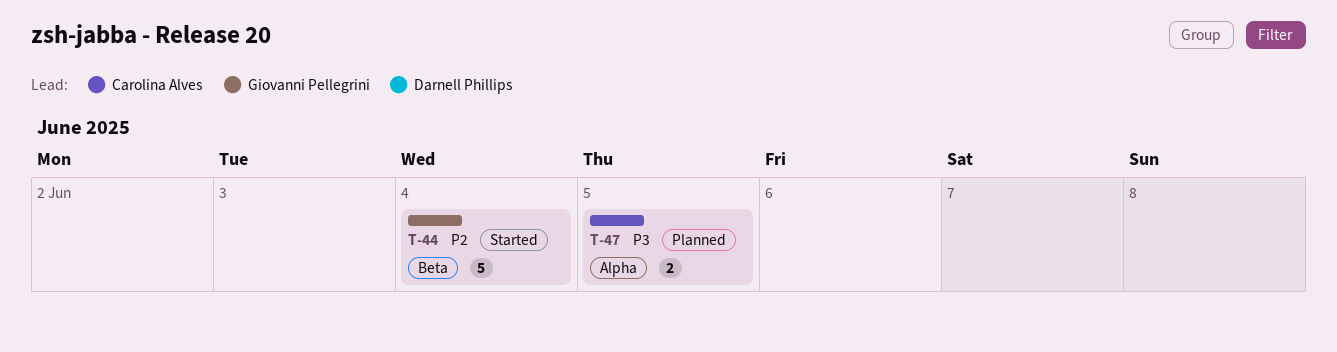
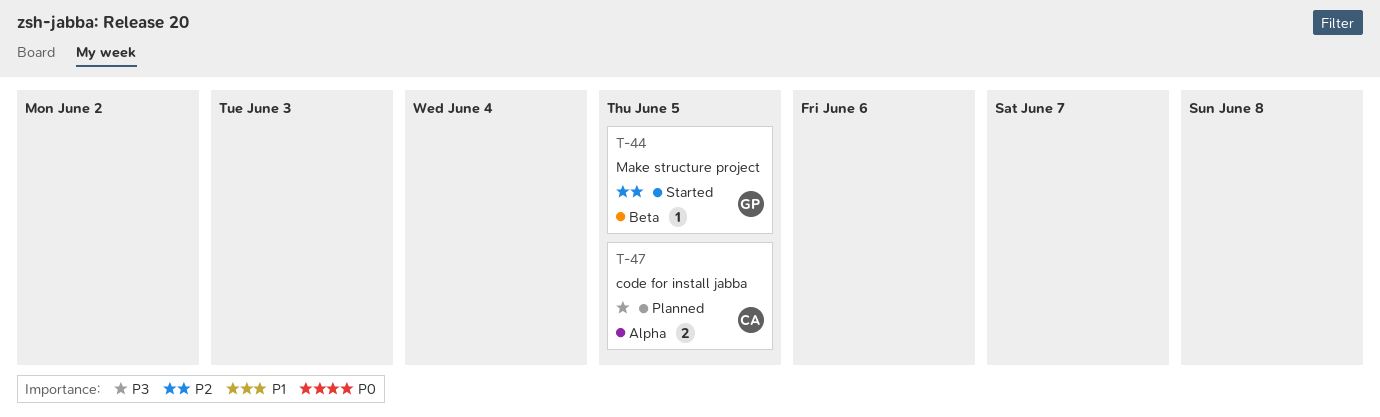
T-44, estimate: 5 -> 1
T-44, due: Jun 4 -> Jun 5

